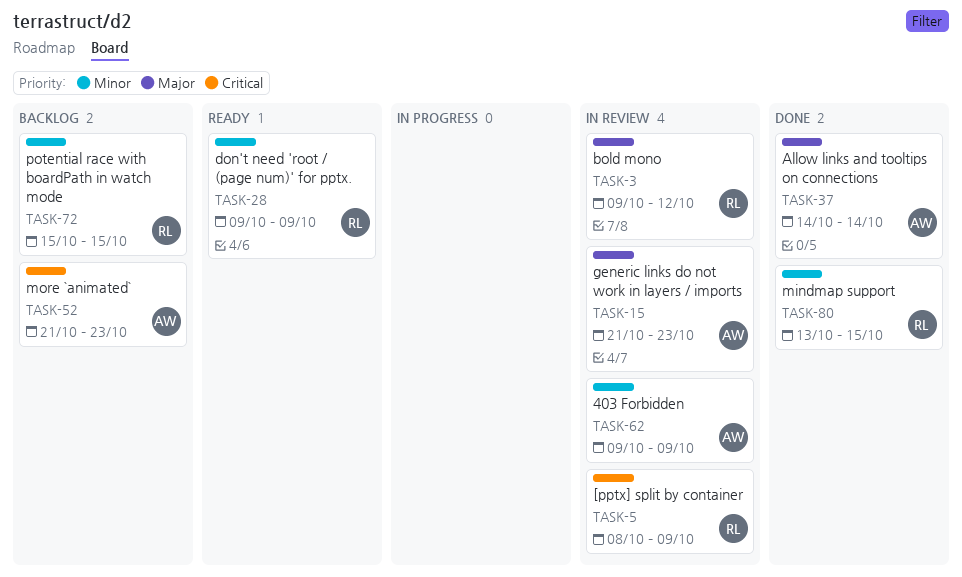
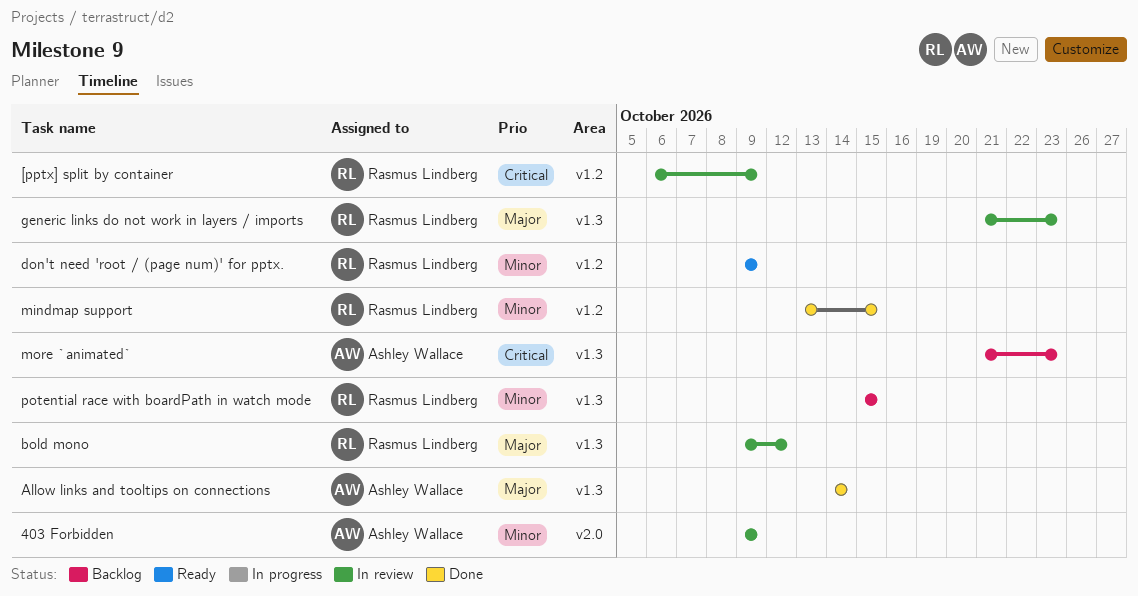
[pptx] split by container, start: Oct 8 -> Oct 6
generic links do not work in layers / imports, owner: Ashley Wallace -> Rasmus Lindberg

